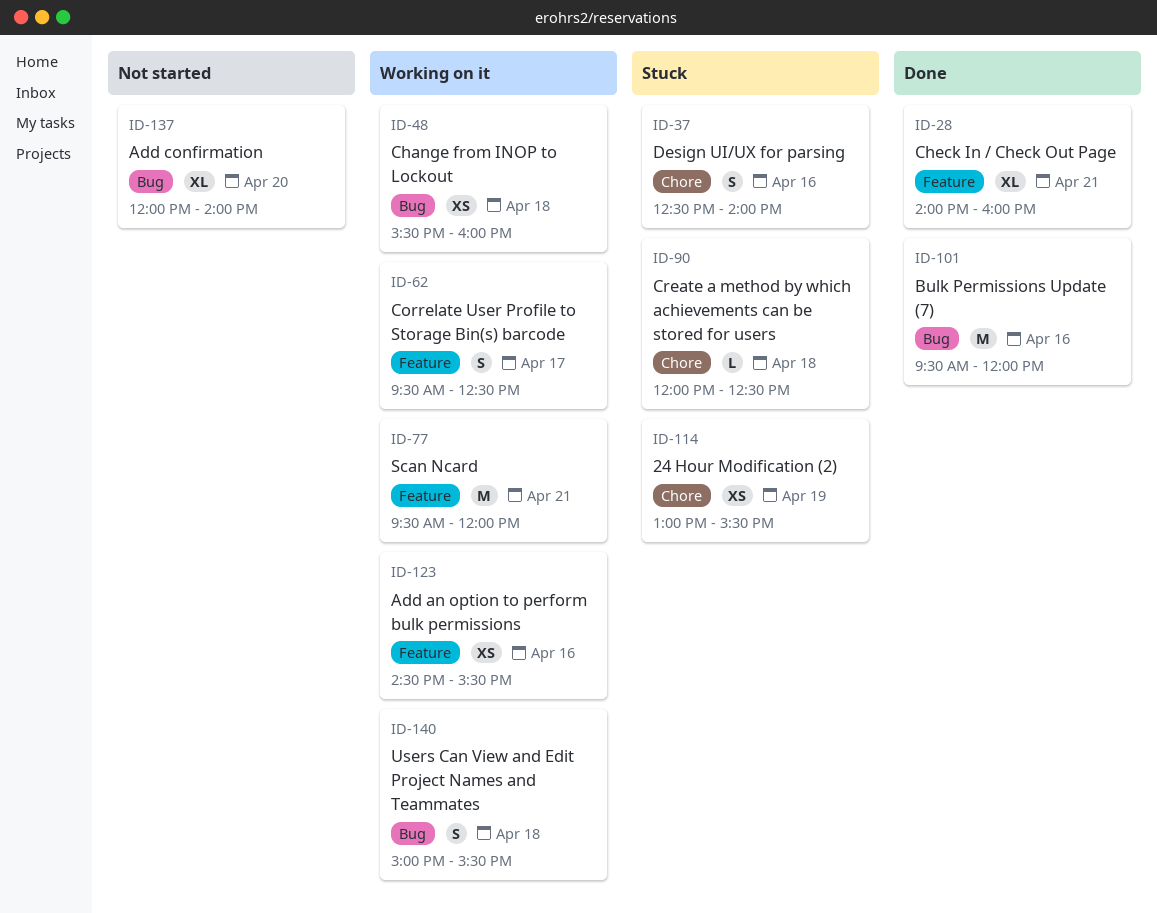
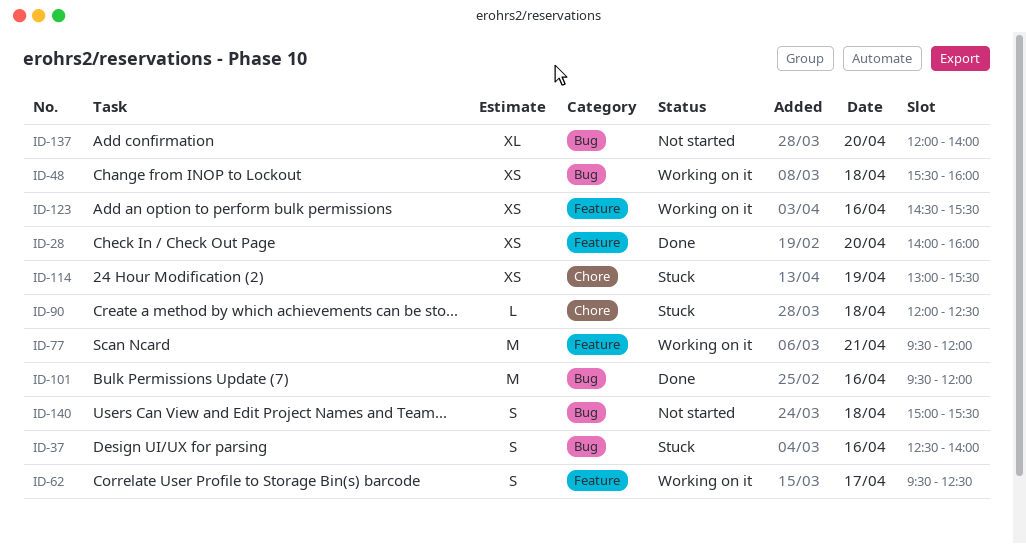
ID-28, estimate: XL -> XS
ID-28, day: Apr 21 -> Apr 20
ID-37, label: Chore -> Bug
ID-140, status: Working on it -> Not started

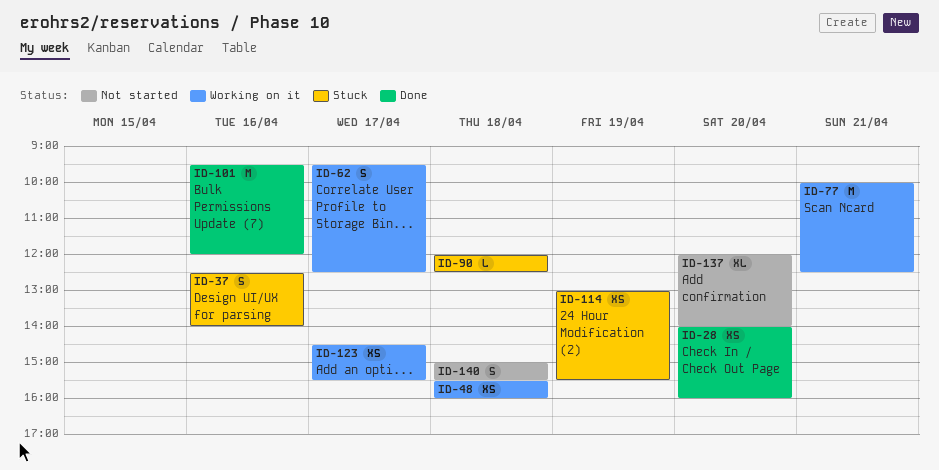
ID-77, begins: 09:30 -> 10:00
ID-77, ends: 12:00 -> 12:30
ID-123, day: Apr 16 -> Apr 17

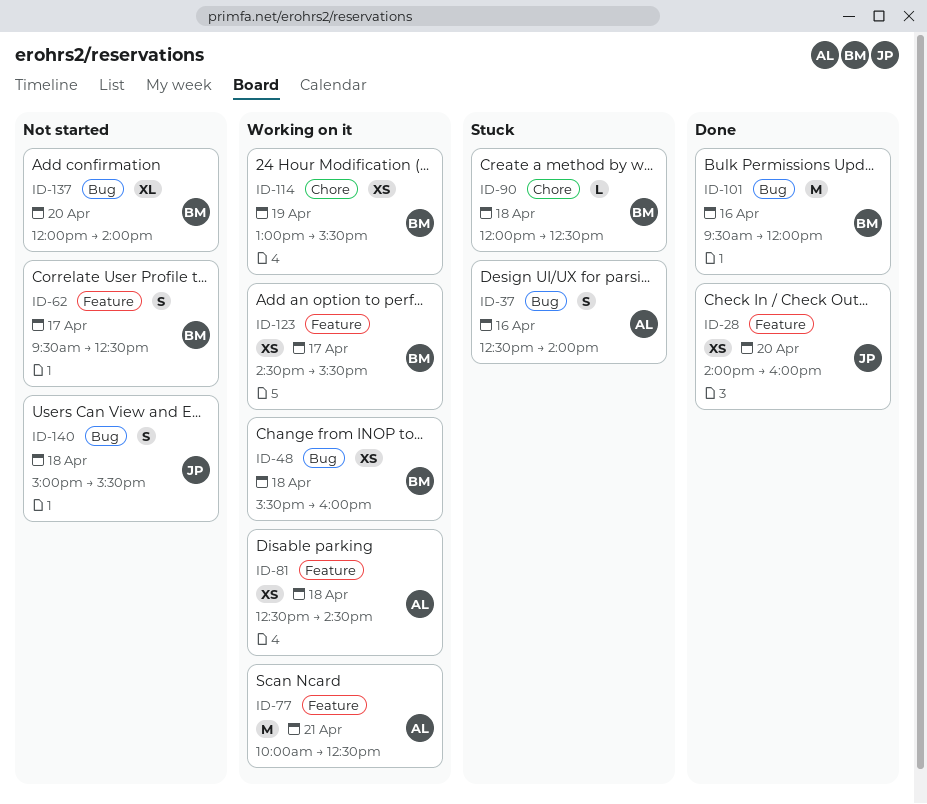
ID-62, status: Working on it -> Not started
ID-81: none -> present
ID-114, status: Stuck -> Working on it

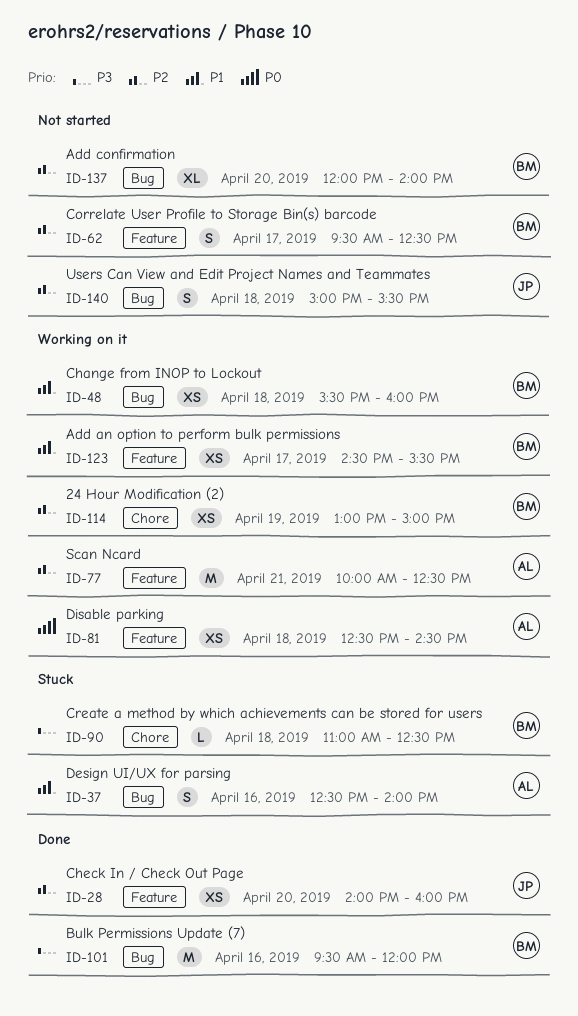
ID-90, begins: 12:00 -> 11:00
ID-114, ends: 15:30 -> 15:00

